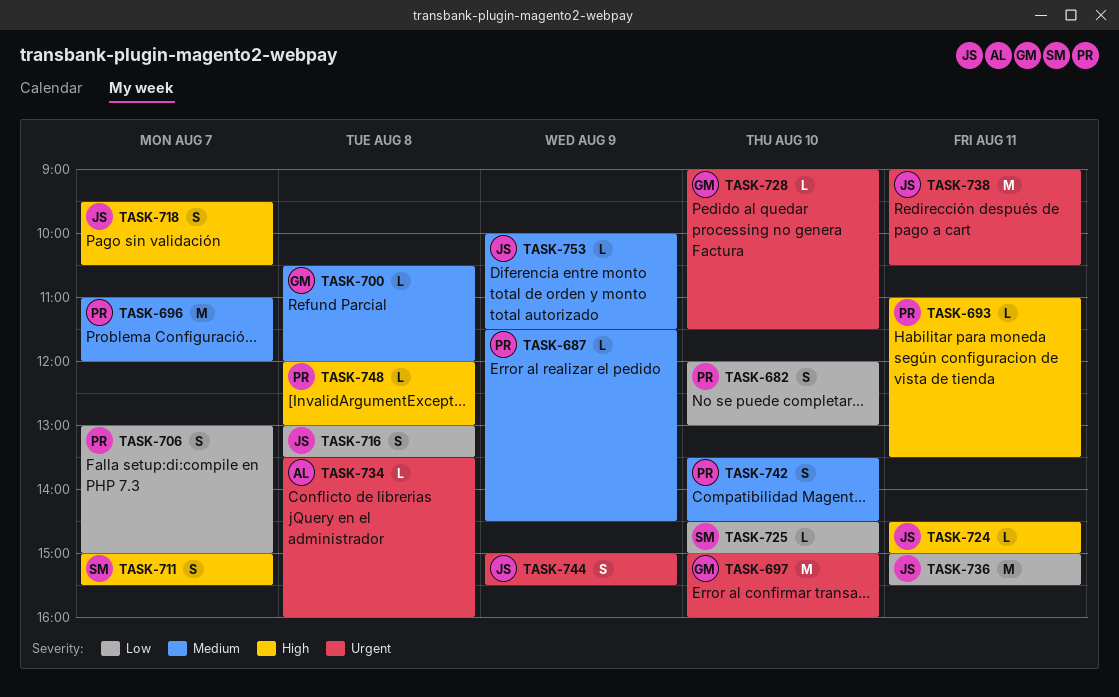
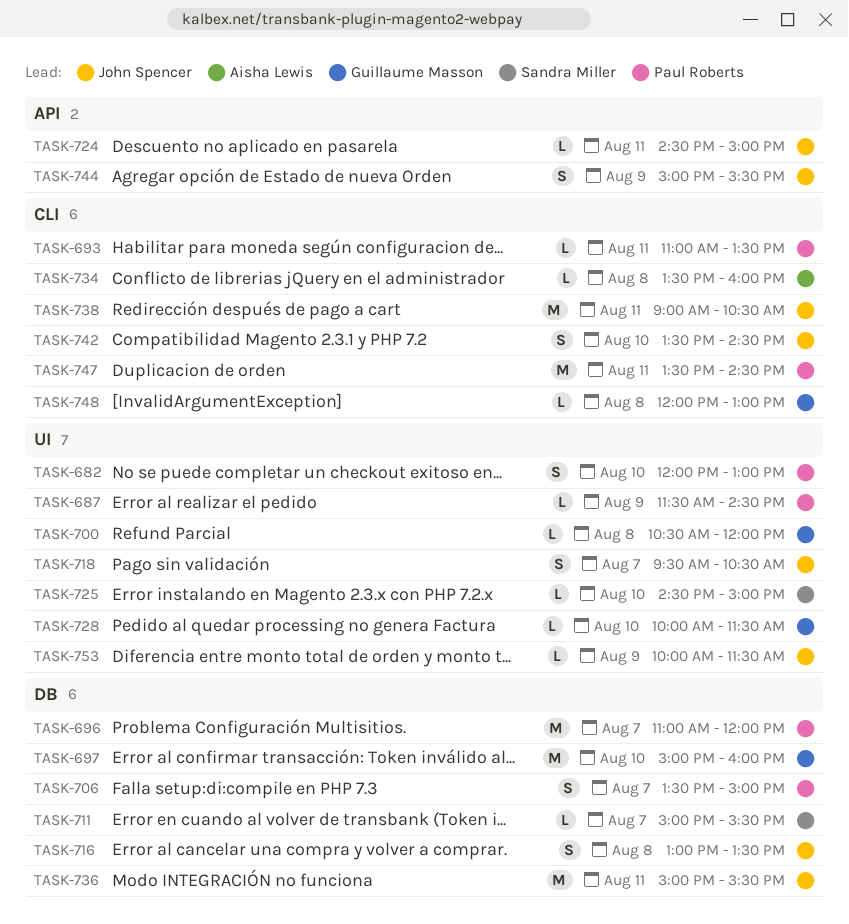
TASK-706, begins: 13:00 -> 13:30
TASK-711, estimate: S -> L
TASK-728, begins: 09:00 -> 10:00
TASK-742, owner: Paul Roberts -> John Spencer
TASK-747: none -> present
TASK-748, owner: Paul Roberts -> Guillaume Masson

